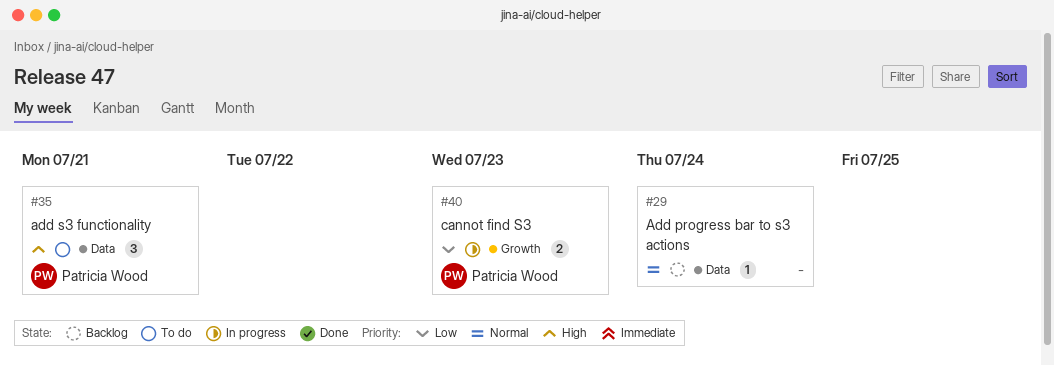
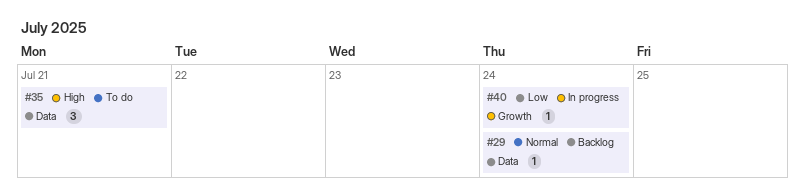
#40, estimate: 2 -> 1
#40, due: Jul 23 -> Jul 24

